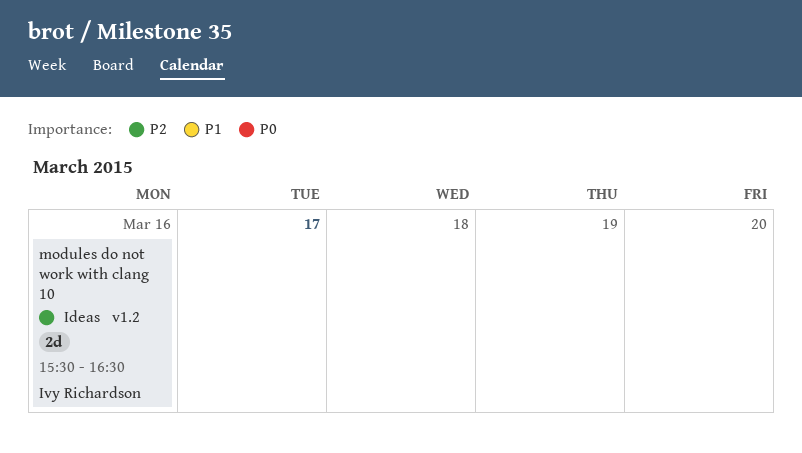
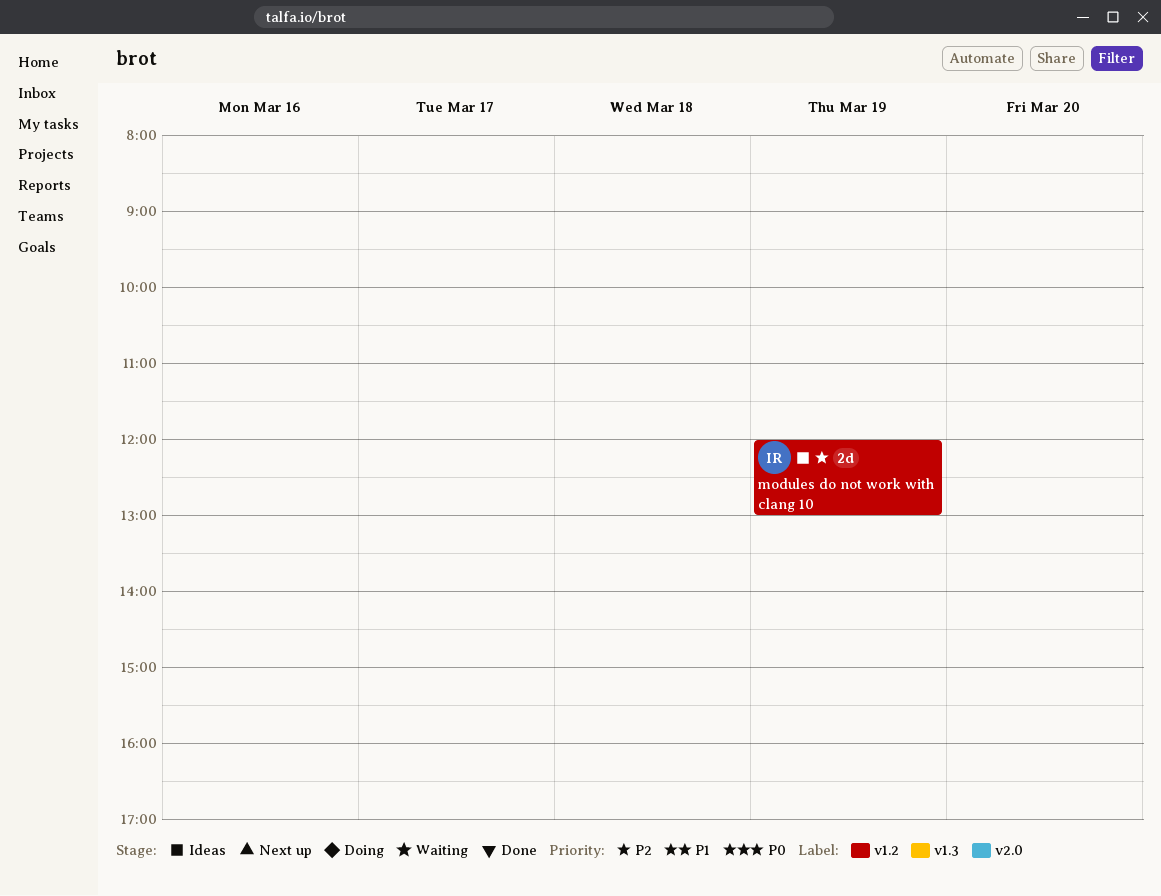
modules do not work with clang 10, day: Mar 16 -> Mar 19
modules do not work with clang 10, begins: 15:30 -> 12:00
modules do not work with clang 10, ends: 16:30 -> 13:00

